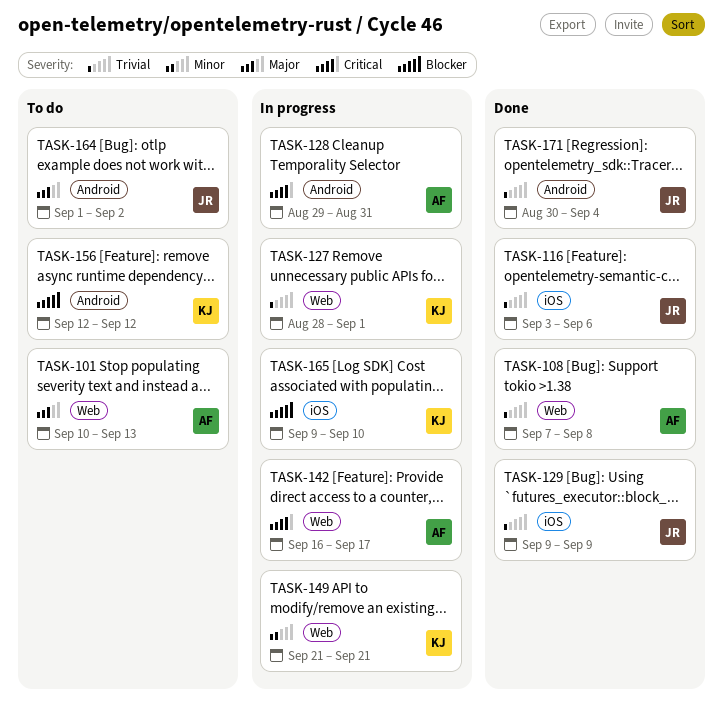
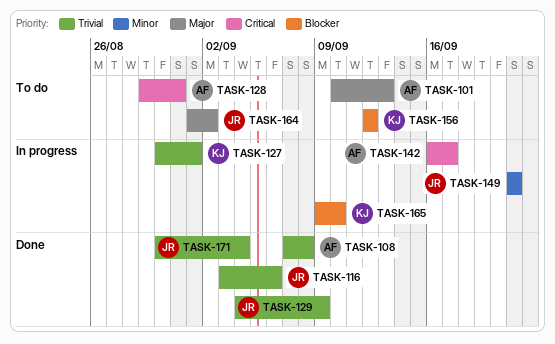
TASK-127, start: Aug 28 -> Aug 30
TASK-128, status: In progress -> To do
TASK-129, start: Sep 9 -> Sep 4
TASK-149, owner: KJ -> JR

